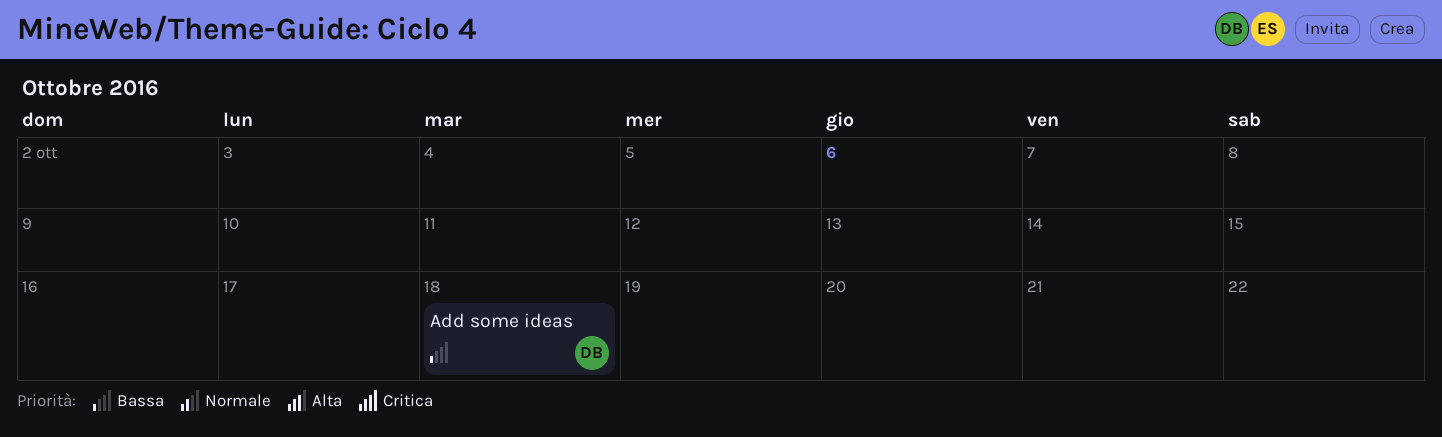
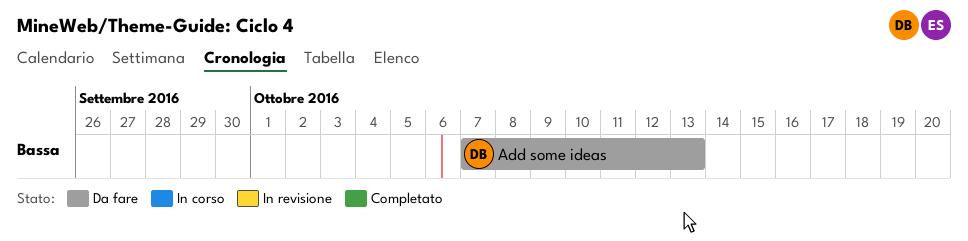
Add some ideas, due: Oct 18 -> Oct 13

